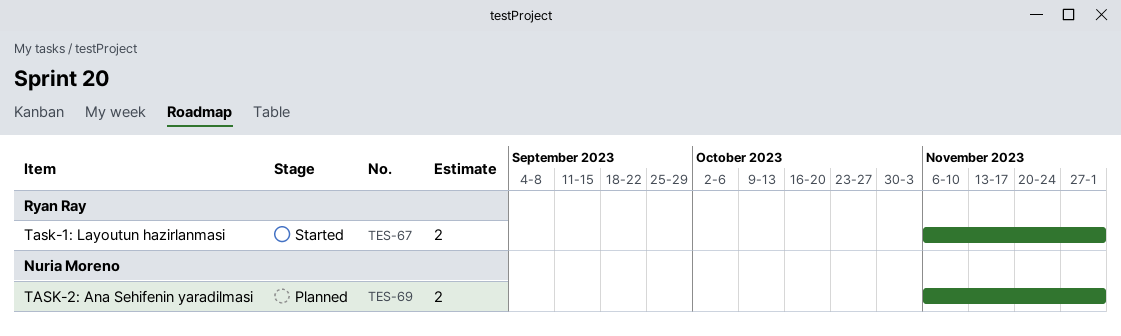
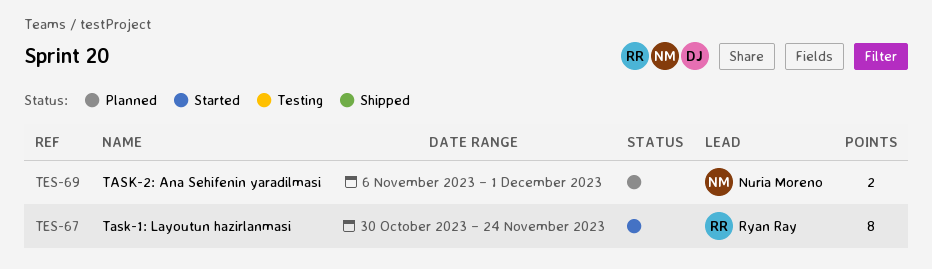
TES-67, estimate: 2 -> 8
TES-67, start: Nov 6 -> Oct 30
TES-67, due: Dec 1 -> Nov 24

